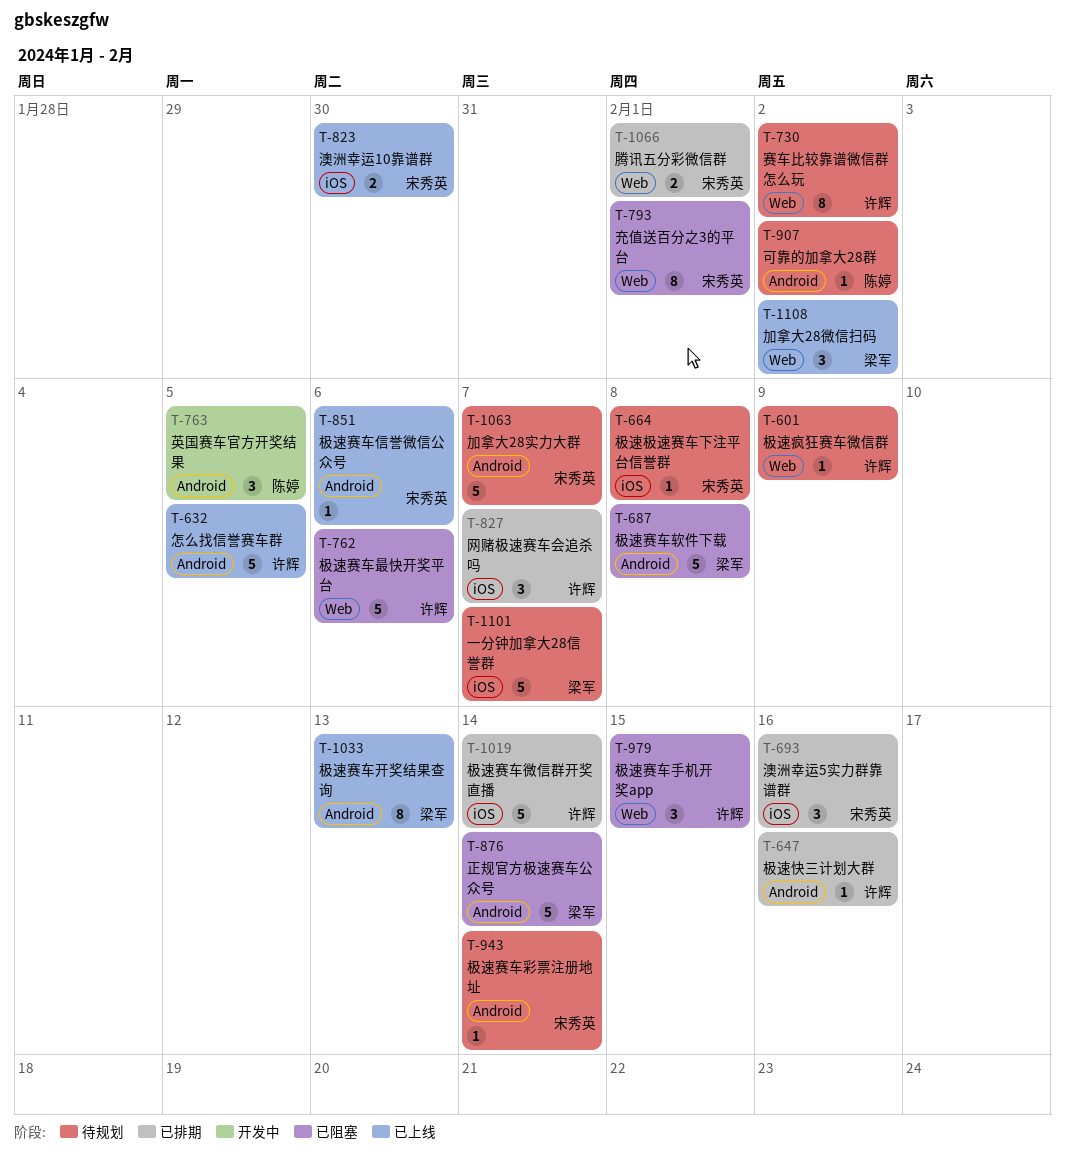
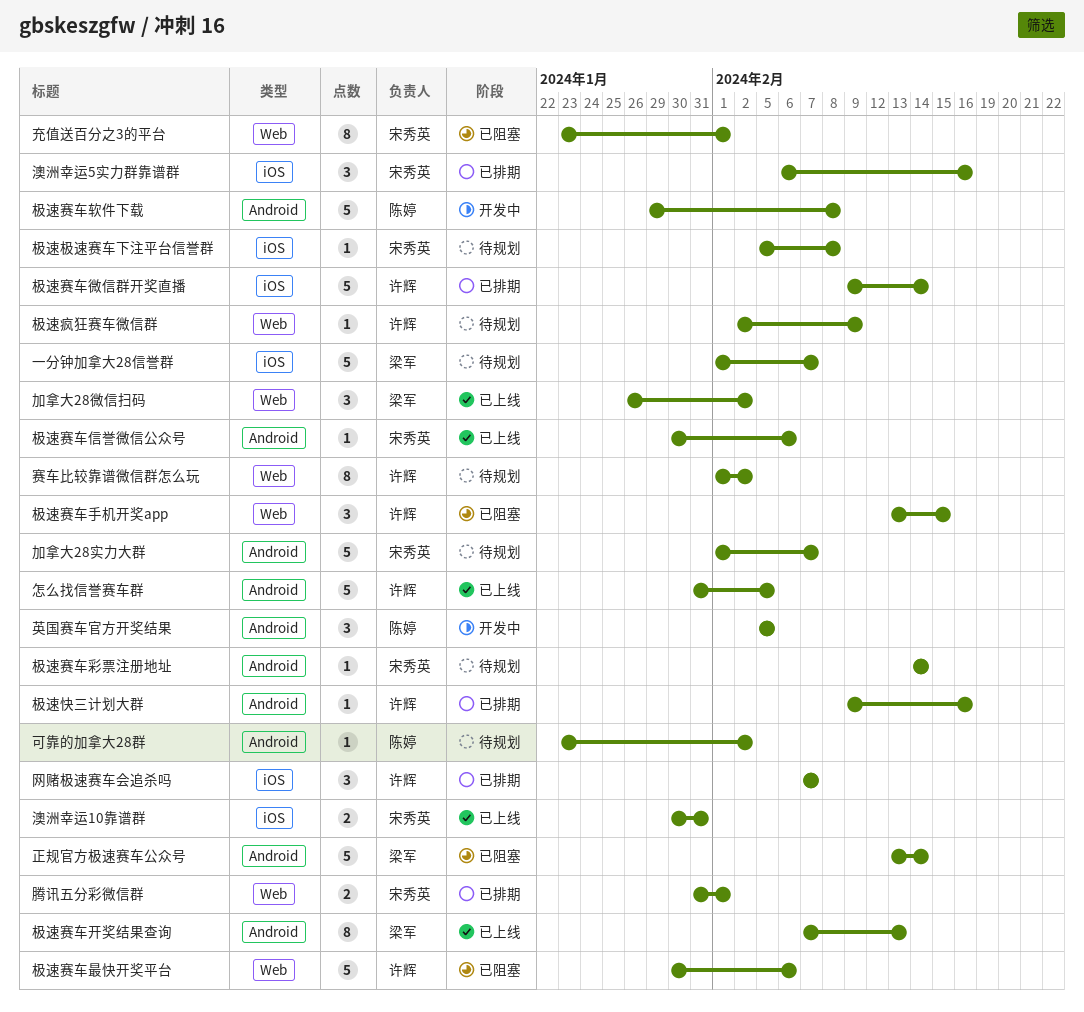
极速赛车软件下载, status: 已阻塞 -> 开发中
极速赛车软件下载, owner: 梁军 -> 陈婷
澳洲幸运10靠谱群, due: Jan 30 -> Jan 31

